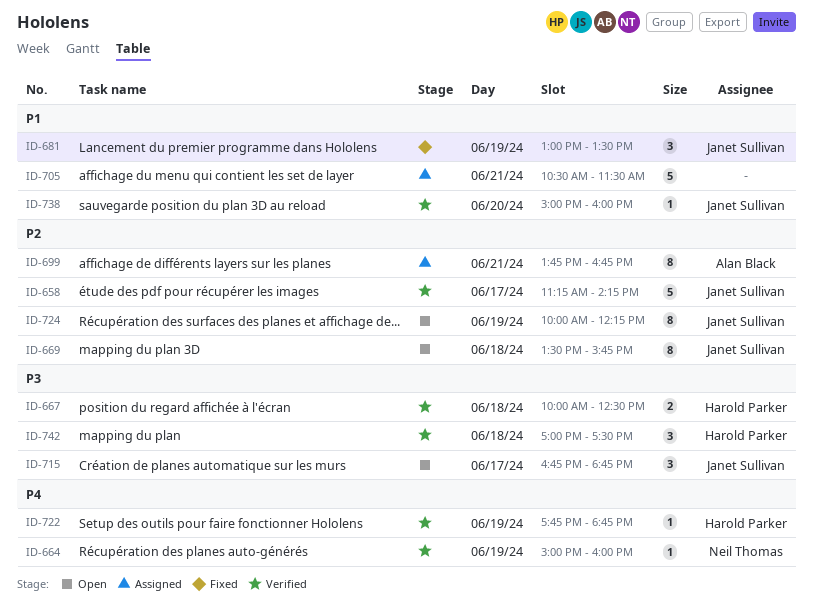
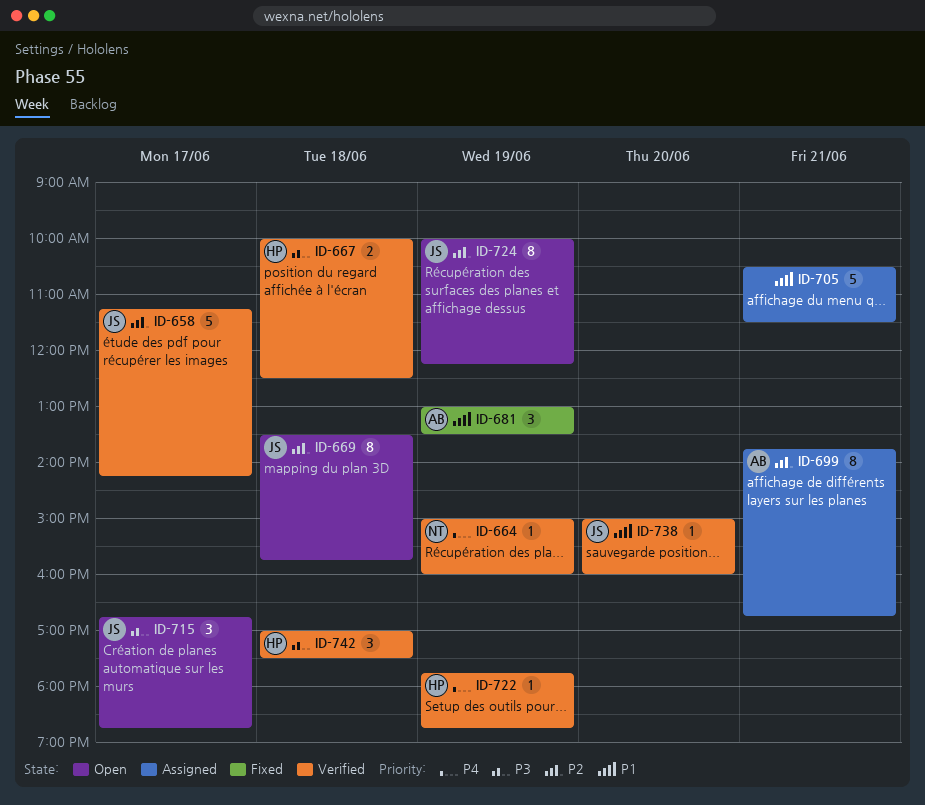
ID-681, owner: Janet Sullivan -> Alan Black

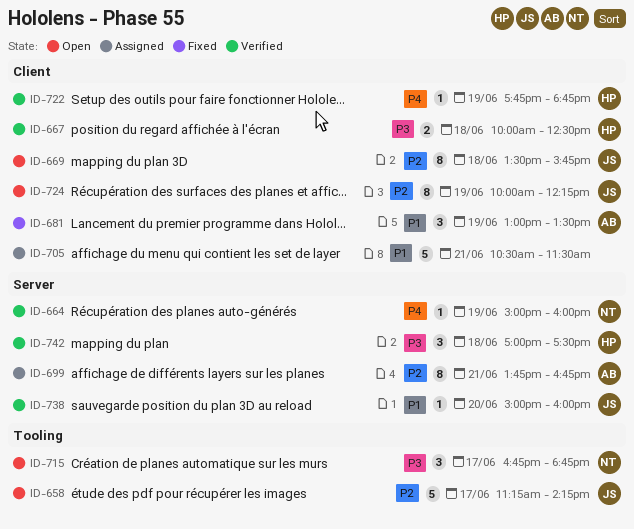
ID-658, status: Verified -> Open
ID-715, owner: JS -> NT

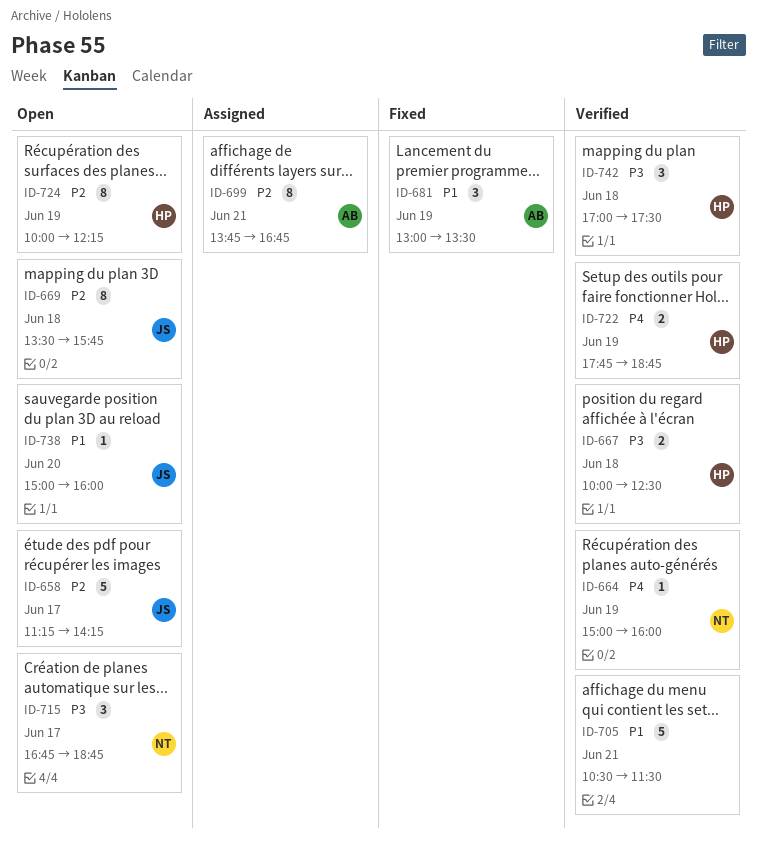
ID-705, status: Assigned -> Verified
ID-722, estimate: 1 -> 2
ID-724, owner: JS -> HP
ID-738, status: Verified -> Open

